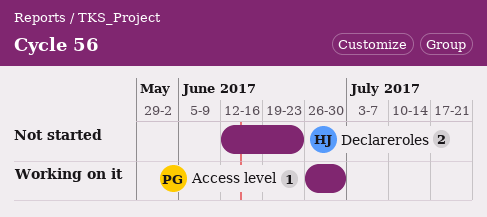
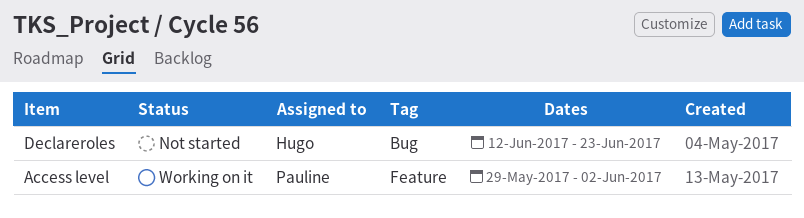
Access level, start: Jun 26 -> May 29
Access level, due: Jun 30 -> Jun 2

